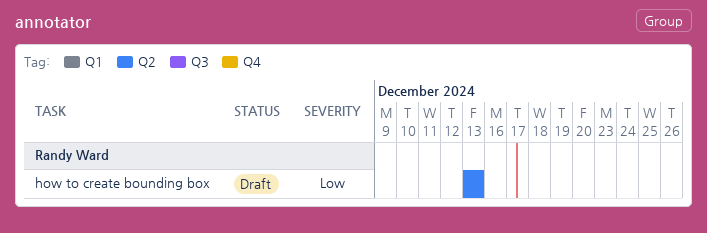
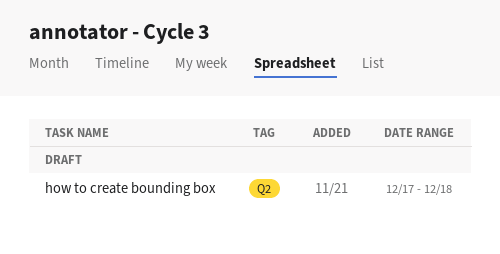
how to create bounding box, start: Dec 13 -> Dec 17
how to create bounding box, due: Dec 13 -> Dec 18

